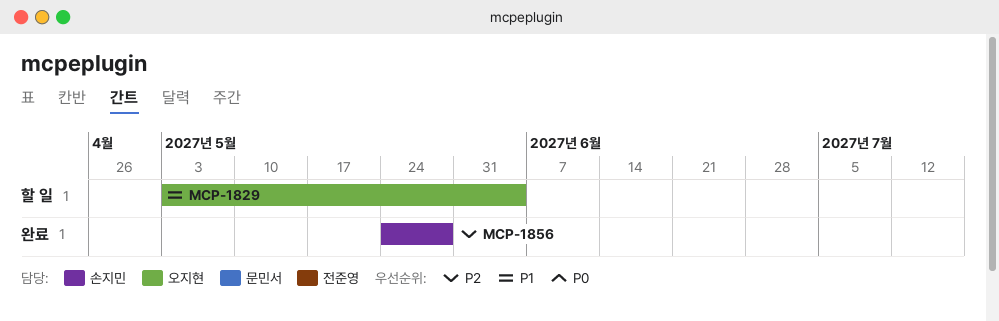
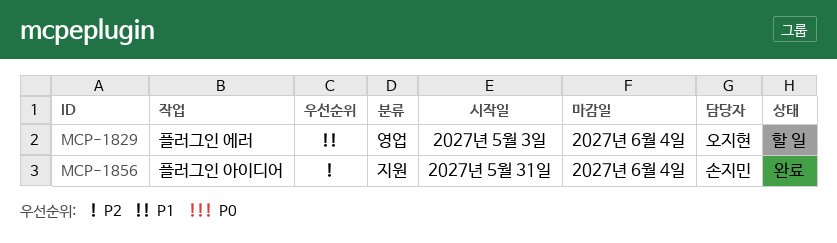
MCP-1856, start: May 24 -> May 31
MCP-1856, due: May 28 -> Jun 4

